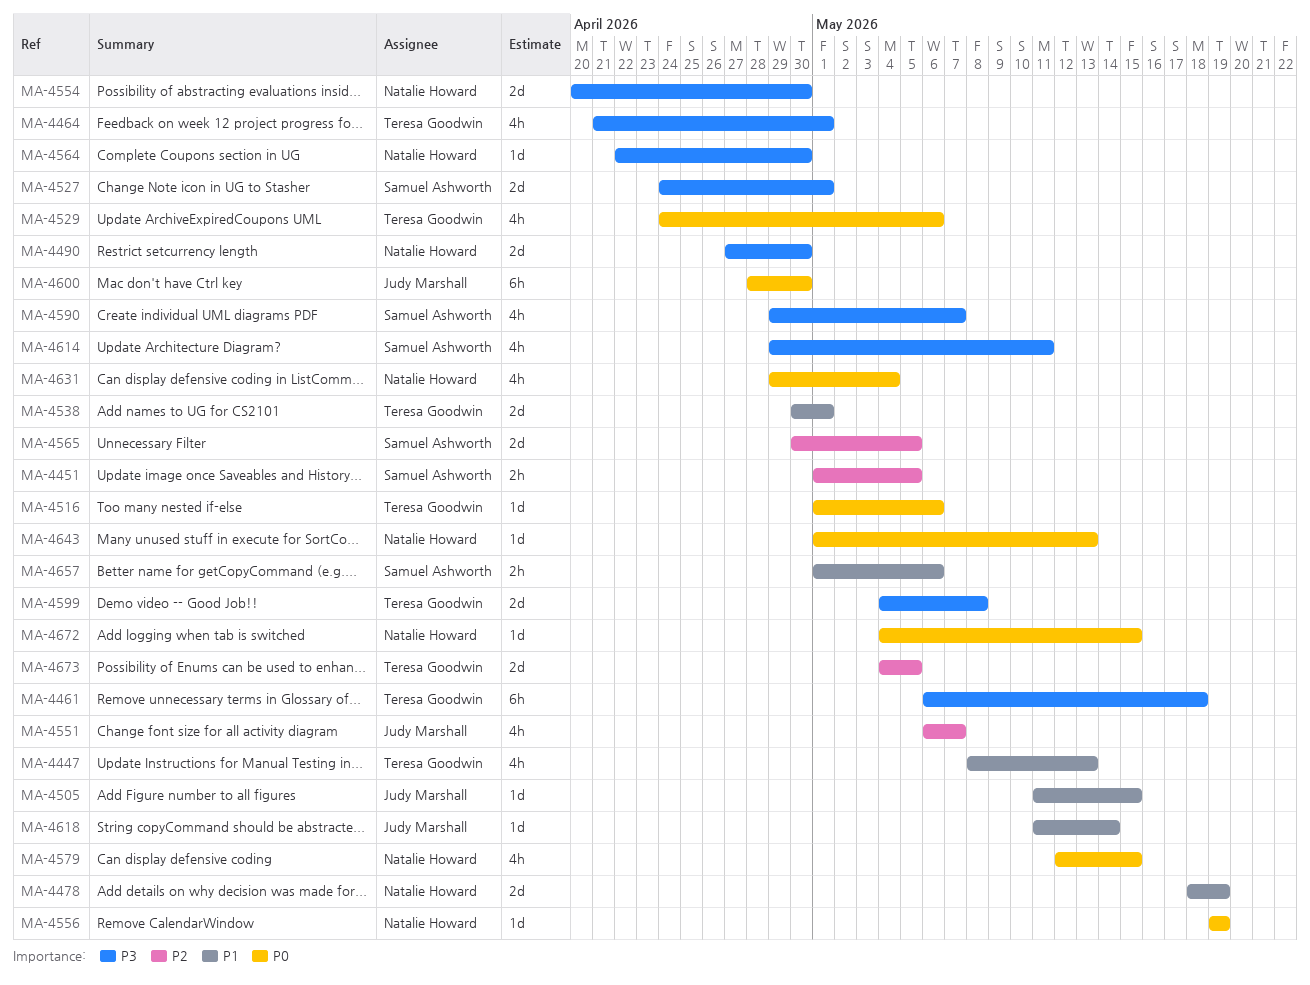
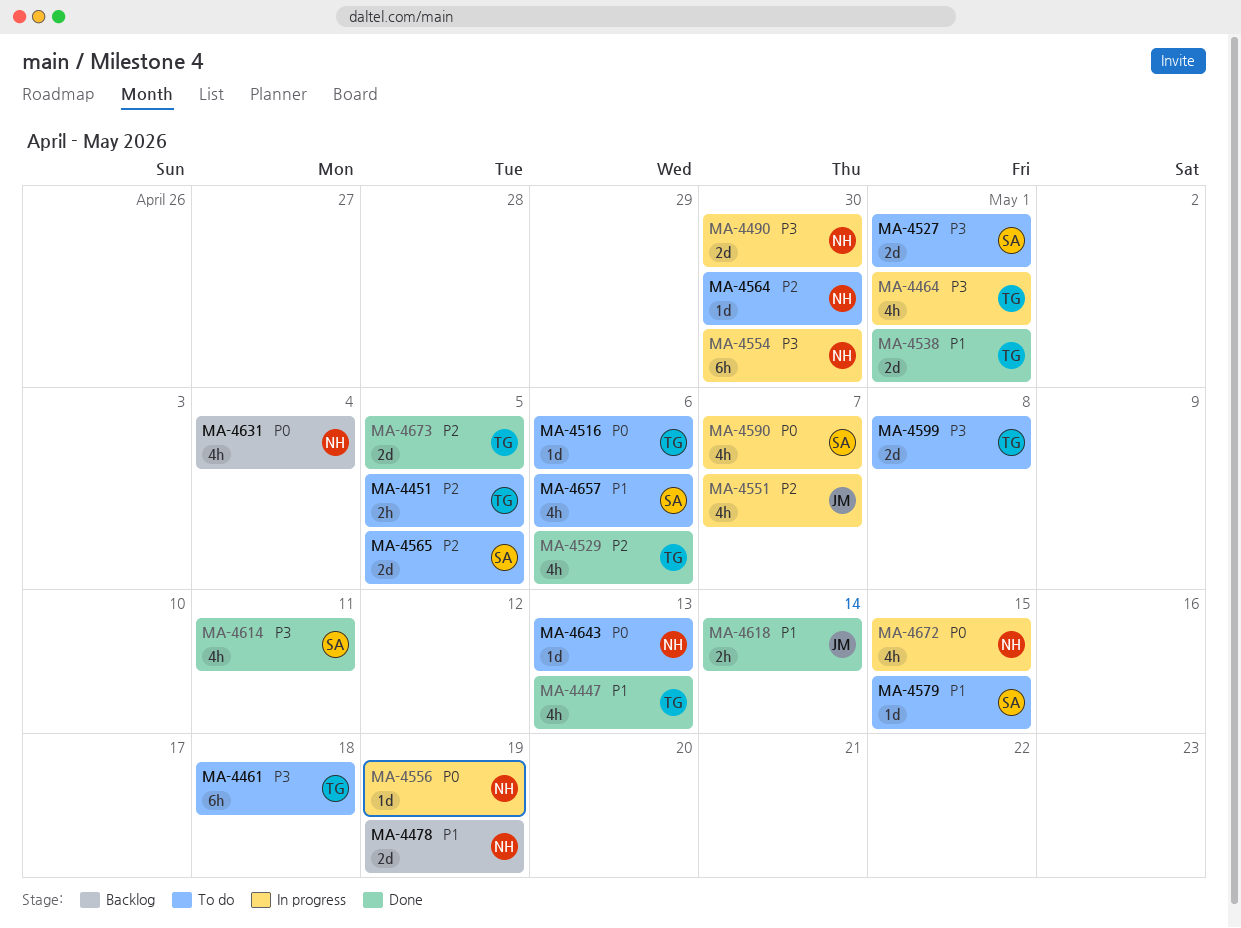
MA-4451, owner: Samuel Ashworth -> Teresa Goodwin
MA-4505: present -> none
MA-4529, priority: P0 -> P2
MA-4554, estimate: 2d -> 6h
MA-4564, priority: P3 -> P2
MA-4579, owner: Natalie Howard -> Samuel Ashworth
MA-4579, priority: P0 -> P1
MA-4579, estimate: 4h -> 1d
MA-4590, priority: P3 -> P0
MA-4600: present -> none
MA-4618, estimate: 1d -> 2h
MA-4657, estimate: 2h -> 4h
MA-4672, estimate: 1d -> 4h

